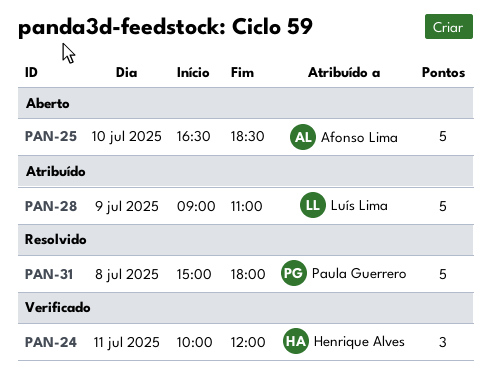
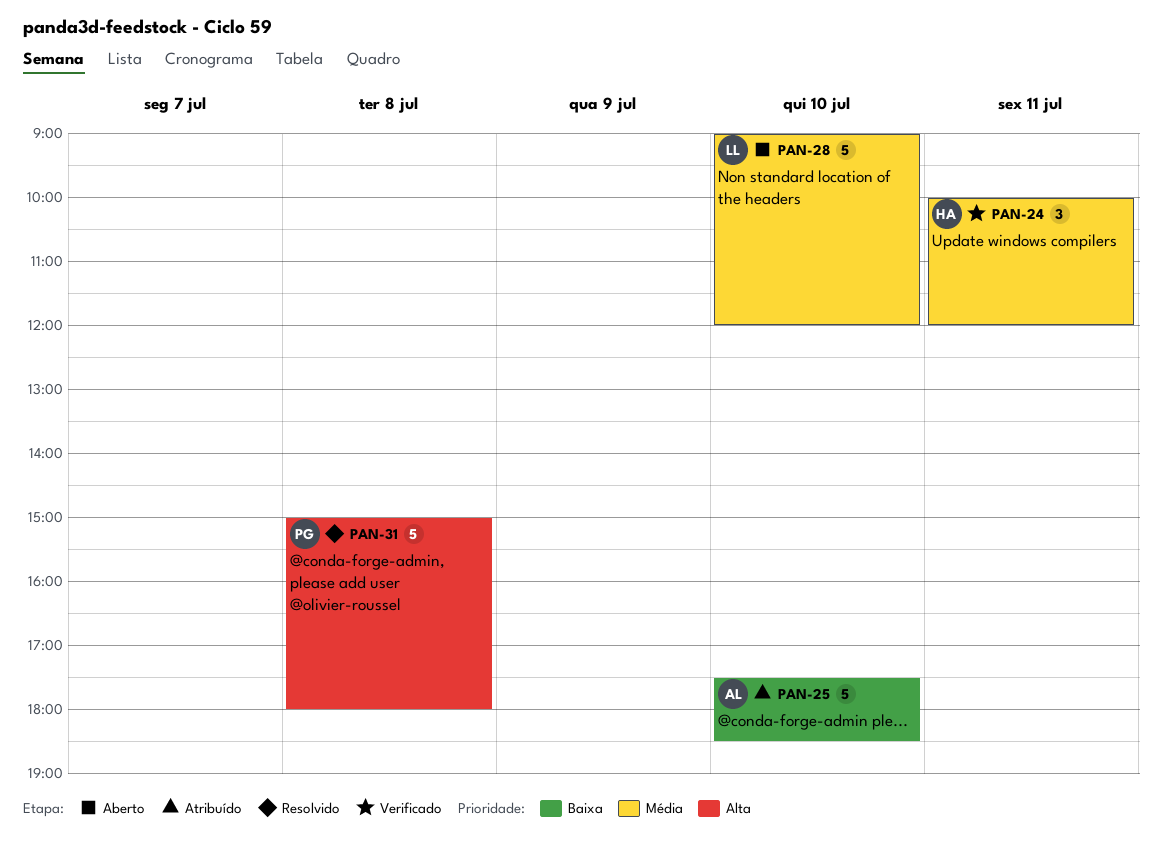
PAN-25, status: Aberto -> Atribuído
PAN-25, begins: 16:30 -> 17:30
PAN-28, status: Atribuído -> Aberto
PAN-28, day: Jul 9 -> Jul 10
PAN-28, ends: 11:00 -> 12:00

